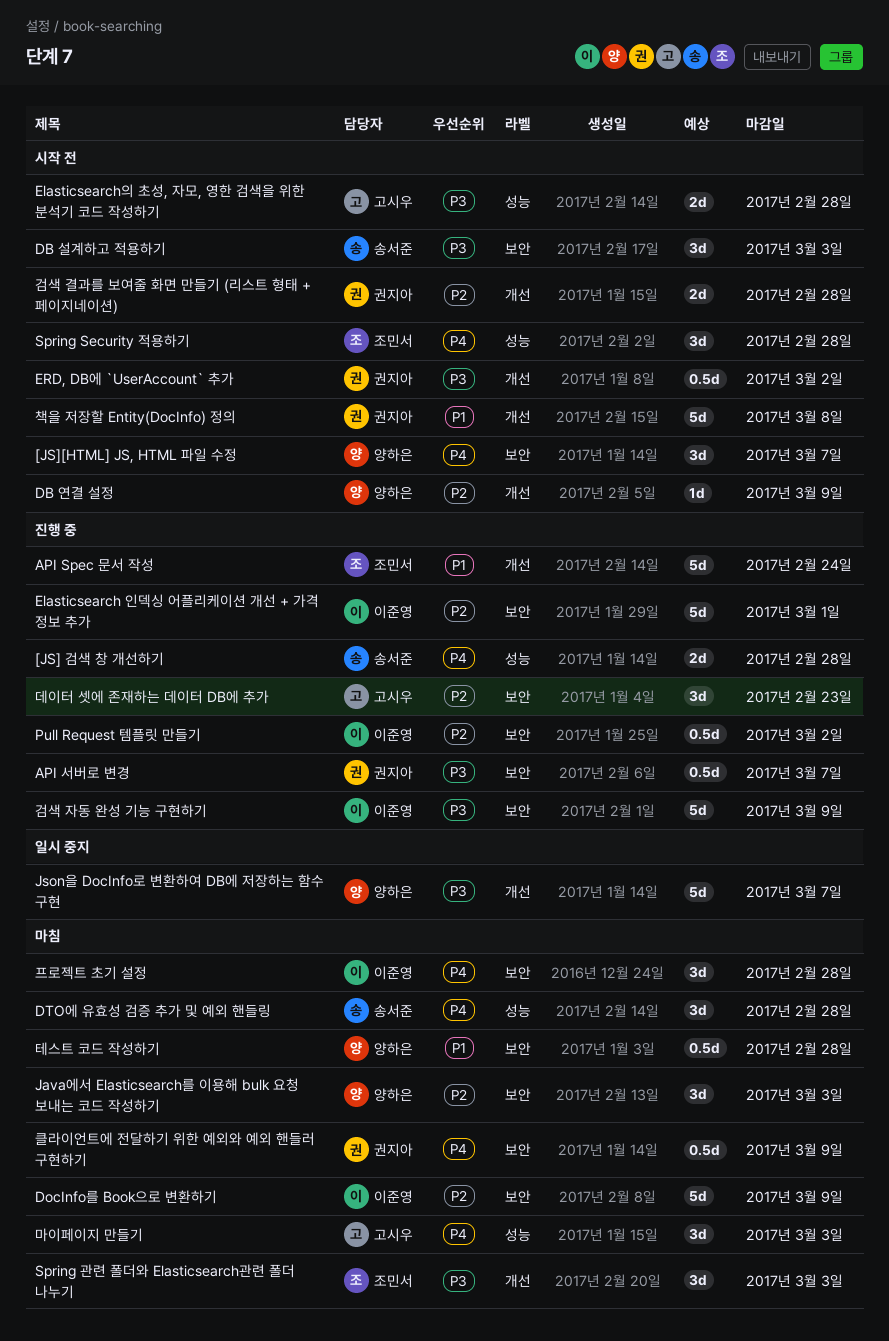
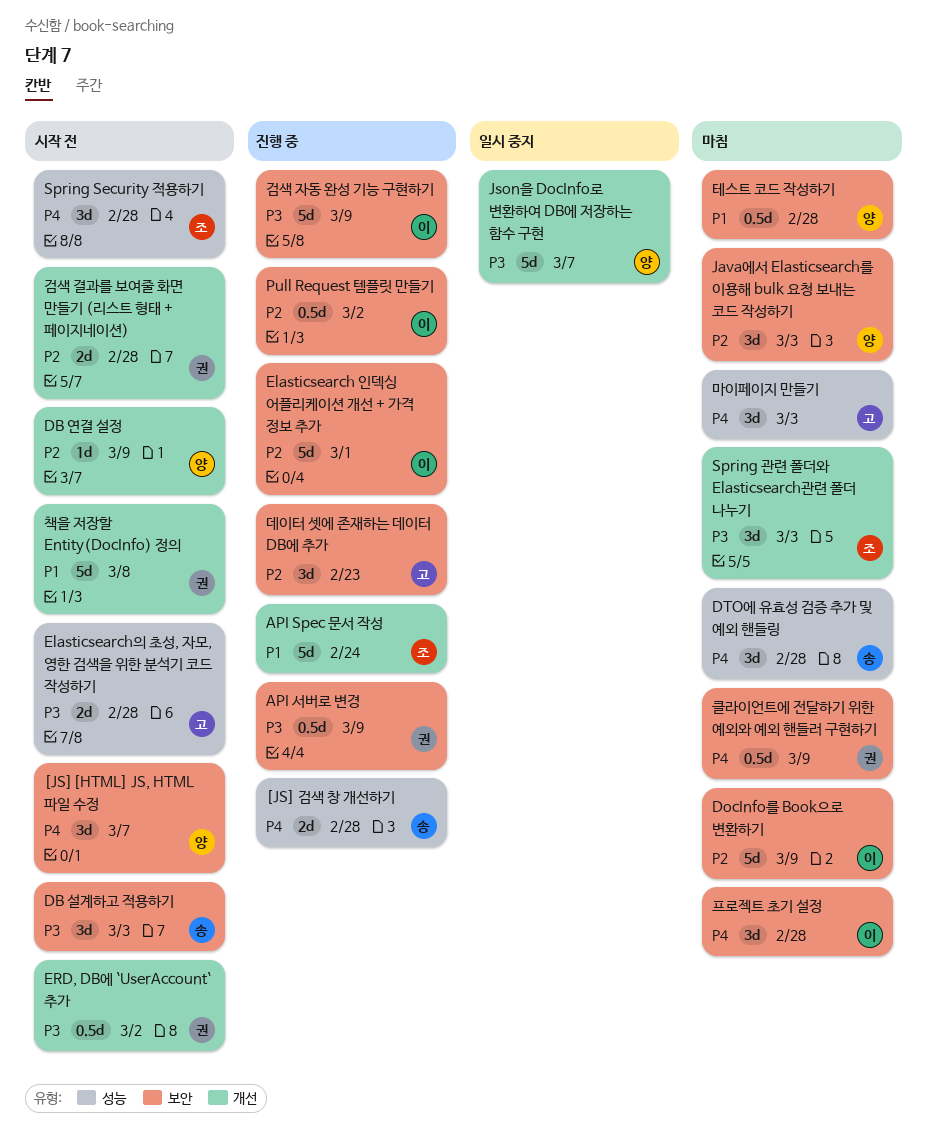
API 서버로 변경, due: Mar 7 -> Mar 9

